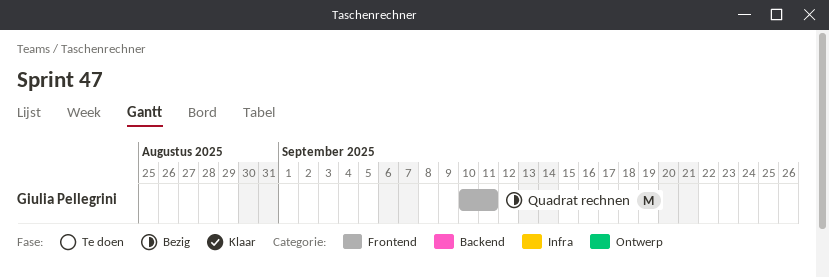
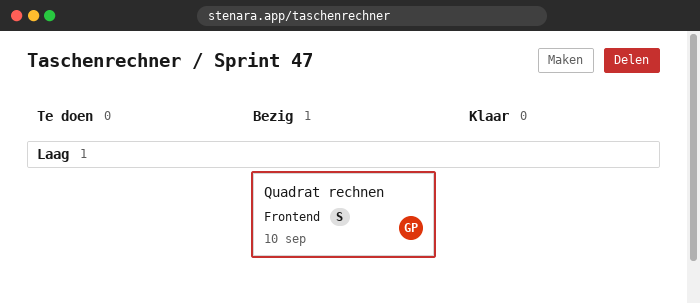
Quadrat rechnen, estimate: M -> S
Quadrat rechnen, due: Sep 11 -> Sep 10

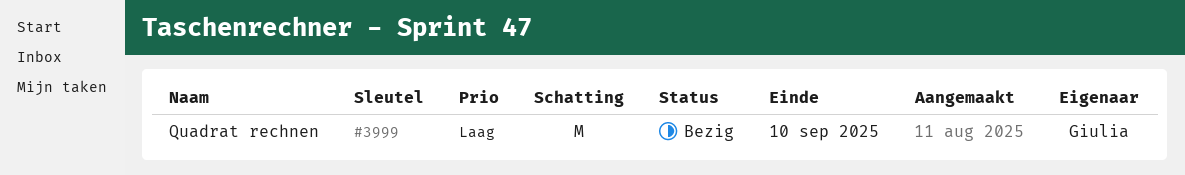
Quadrat rechnen, estimate: S -> M

